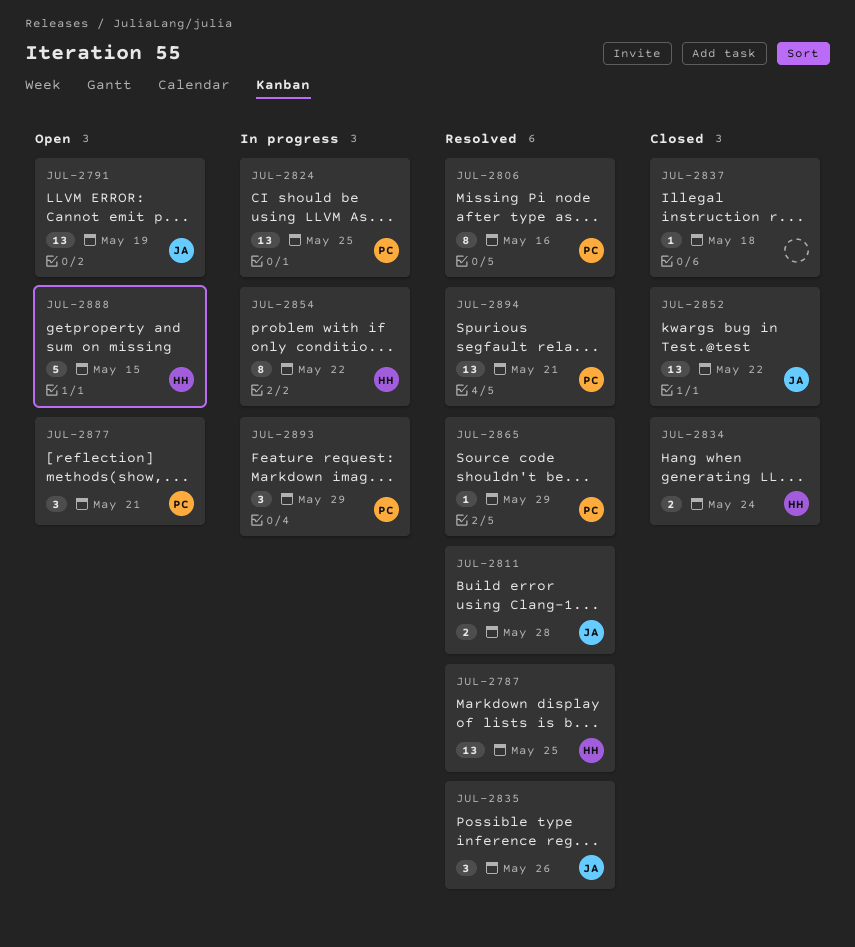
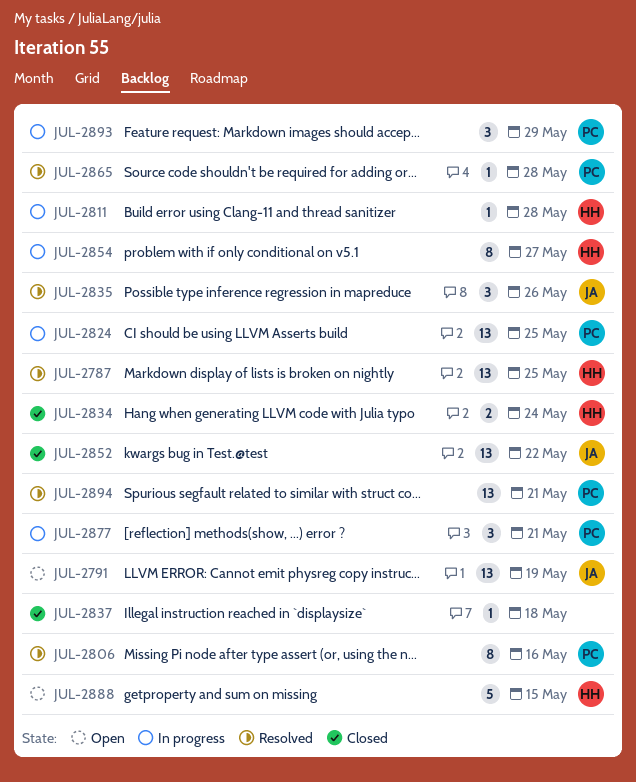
JUL-2811, status: Resolved -> In progress
JUL-2811, owner: JA -> HH
JUL-2811, estimate: 2 -> 1
JUL-2854, due: May 22 -> May 27
JUL-2865, due: May 29 -> May 28
JUL-2877, status: Open -> In progress

